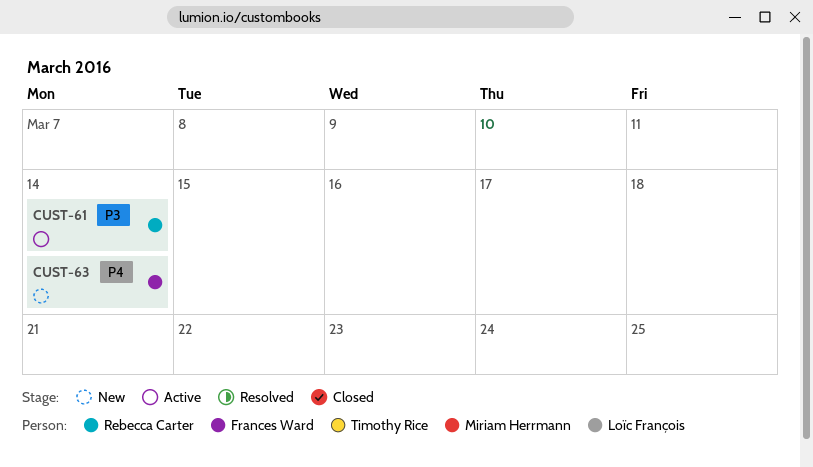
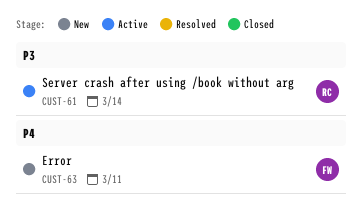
CUST-63, due: Mar 14 -> Mar 11

